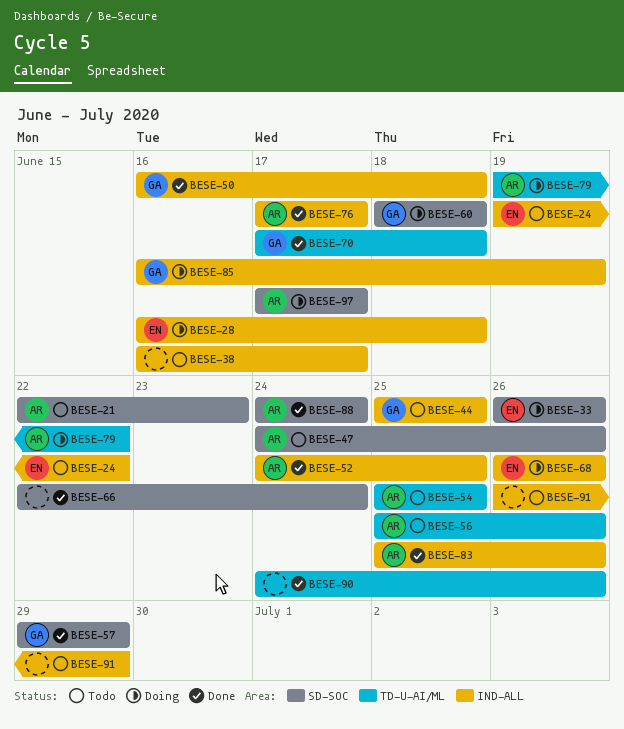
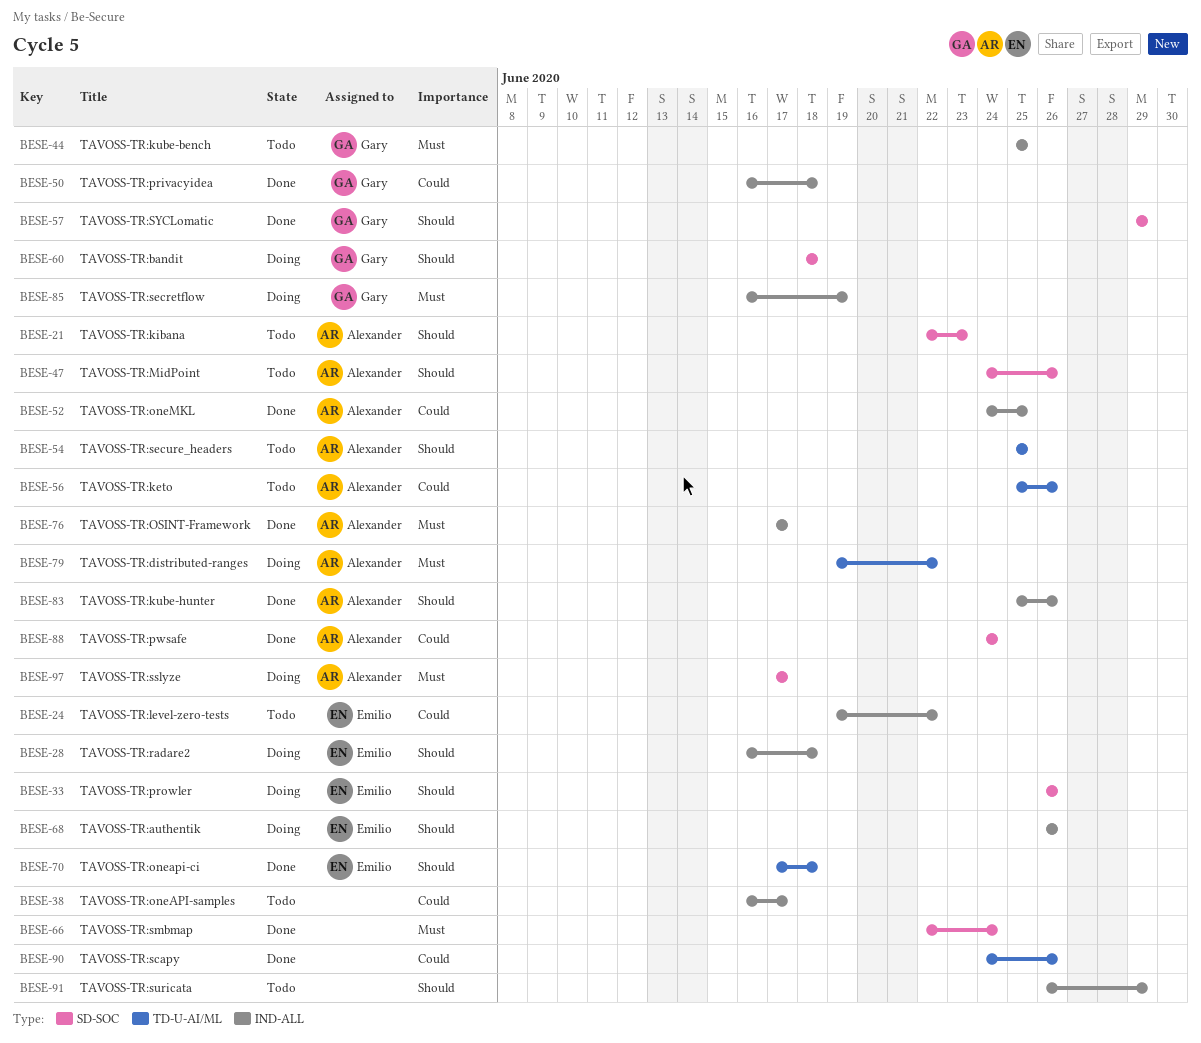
BESE-70, owner: Gary -> Emilio

